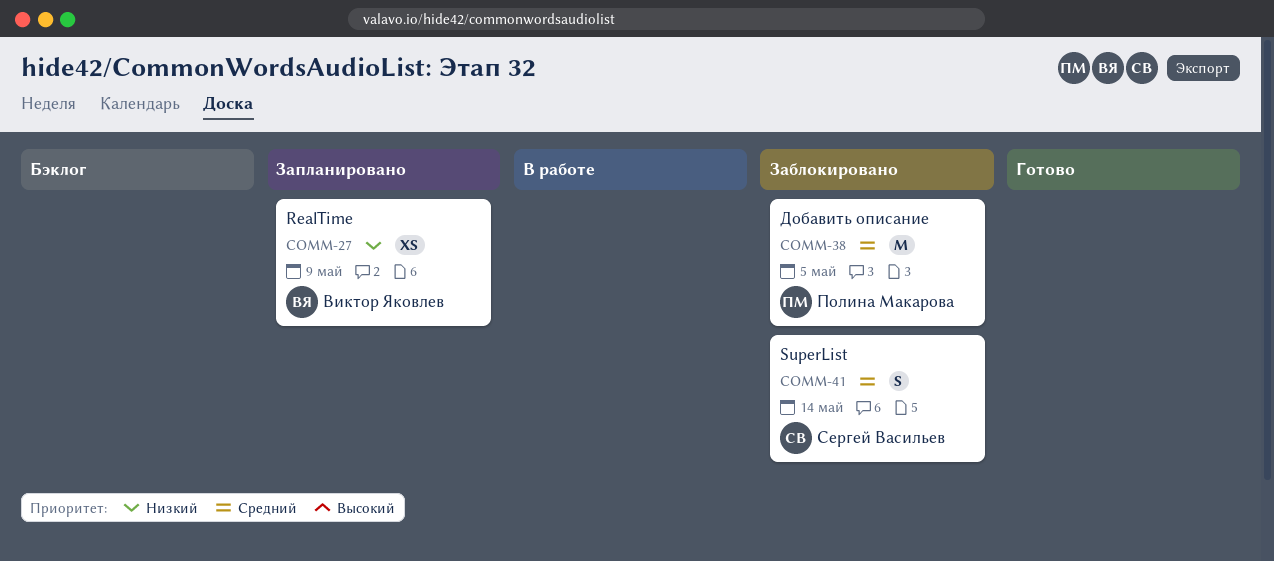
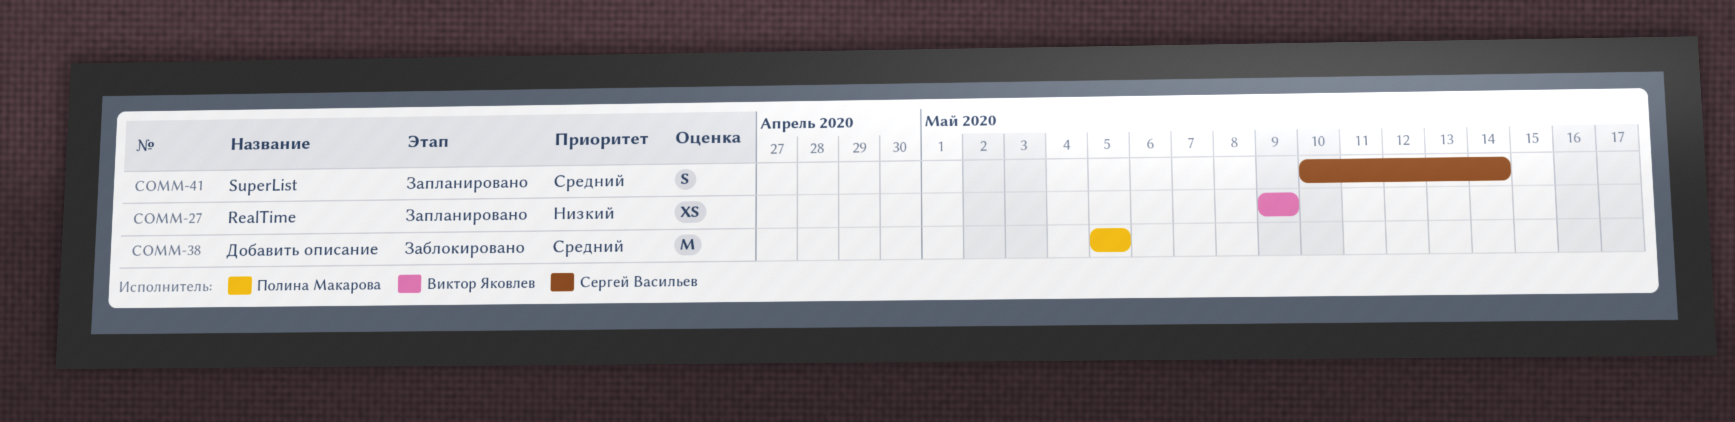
COMM-41, status: Заблокировано -> Запланировано

